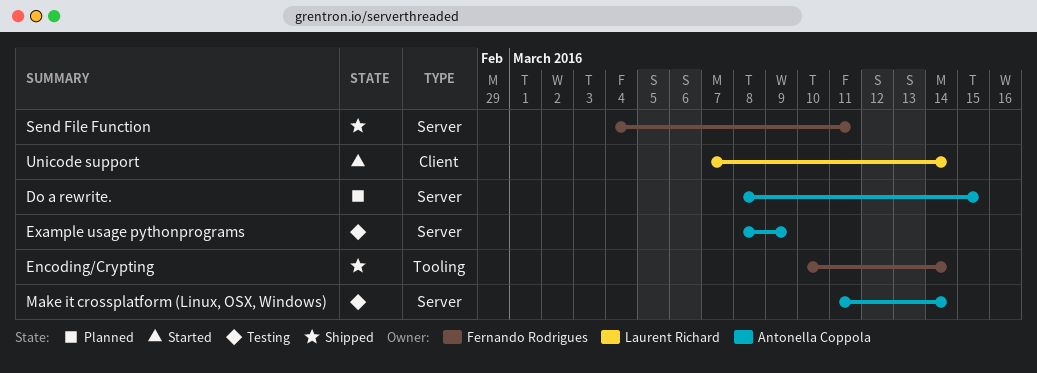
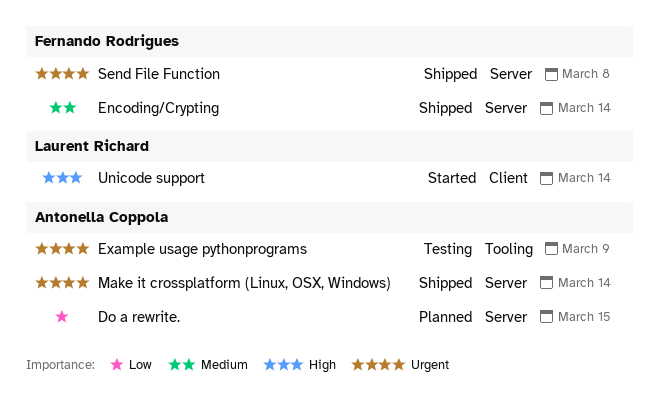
Encoding/Crypting, label: Tooling -> Server
Example usage pythonprograms, label: Server -> Tooling
Make it crossplatform (Linux, OSX, Windows), status: Testing -> Shipped
Send File Function, due: Mar 11 -> Mar 8

